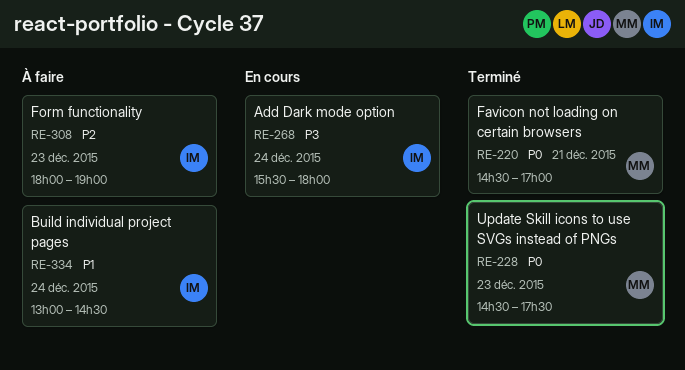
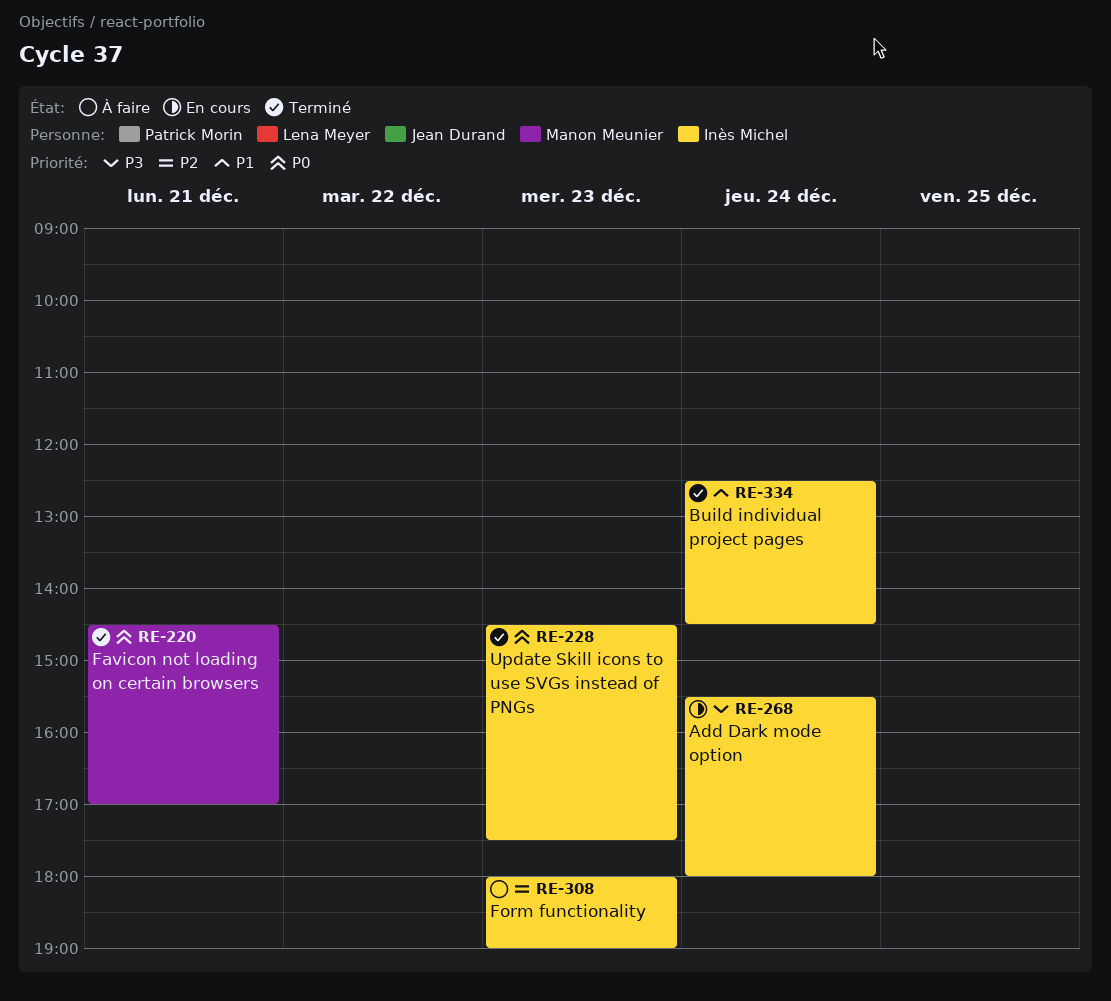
RE-228, owner: Manon Meunier -> Inès Michel
RE-334, status: À faire -> Terminé
RE-334, begins: 13:00 -> 12:30

